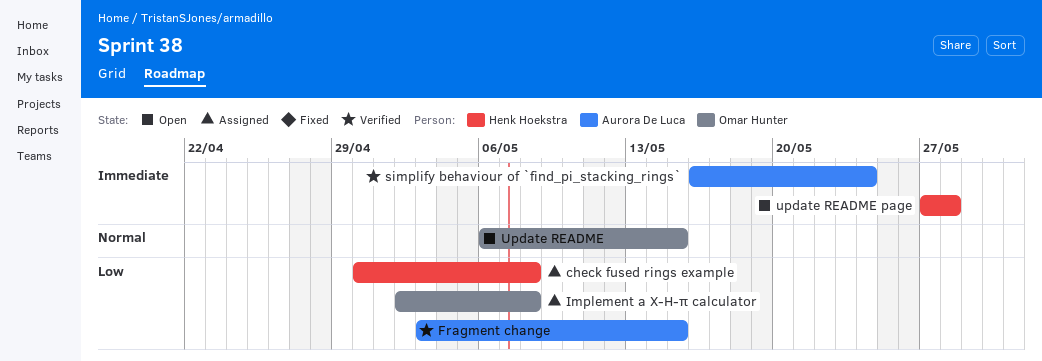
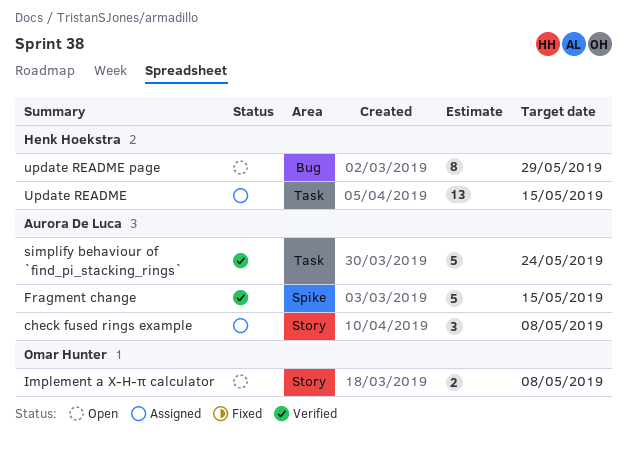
check fused rings example, owner: Henk Hoekstra -> Aurora De Luca
Implement a X-H-π calculator, status: Assigned -> Open
Update README, status: Open -> Assigned
Update README, owner: Omar Hunter -> Henk Hoekstra
update README page, due: May 28 -> May 29

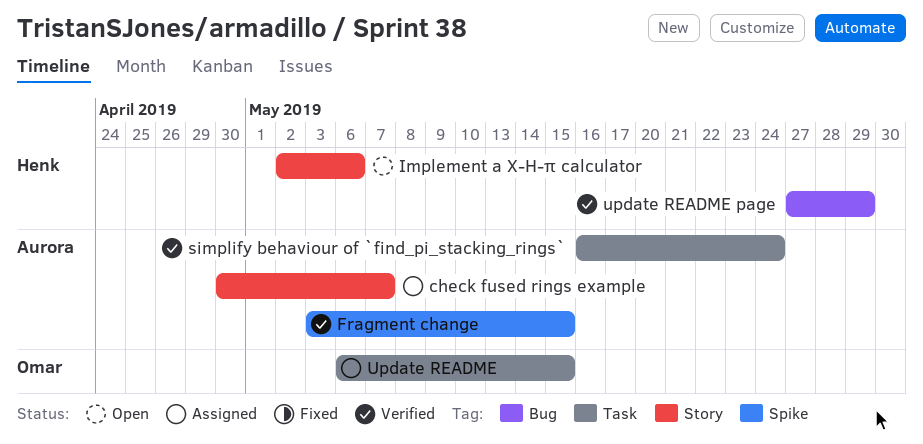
check fused rings example, due: May 8 -> May 7
Implement a X-H-π calculator, owner: Omar Hunter -> Henk Hoekstra
Implement a X-H-π calculator, due: May 8 -> May 6
Update README, owner: Henk Hoekstra -> Omar Hunter
update README page, status: Open -> Verified

